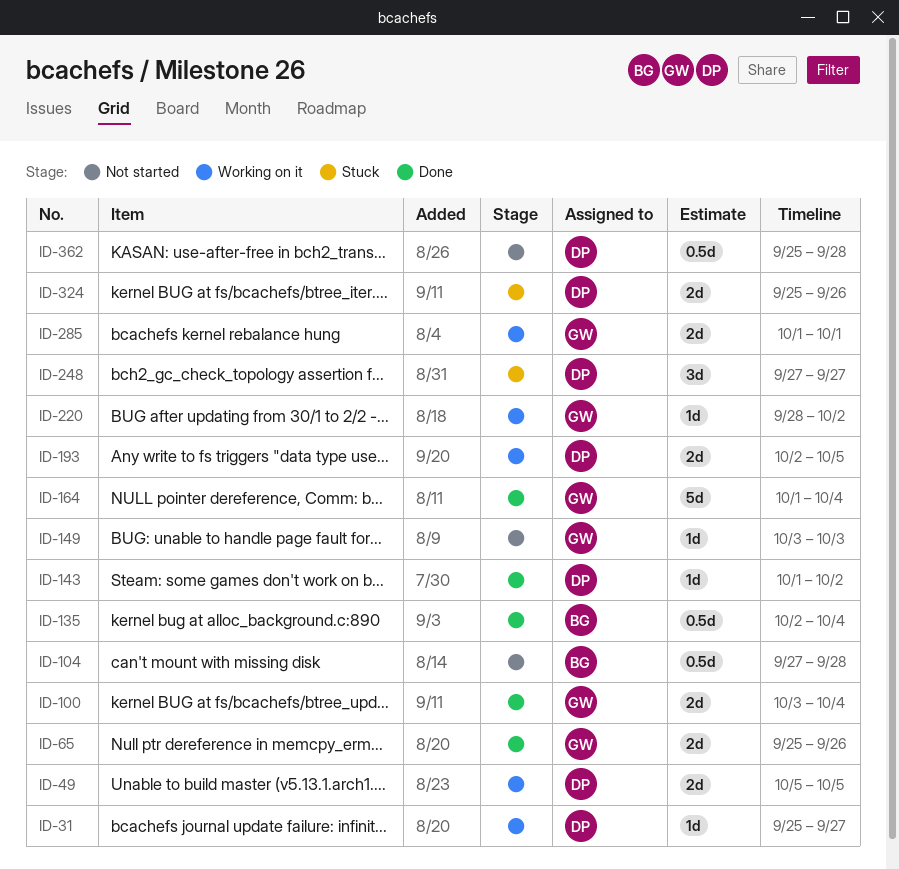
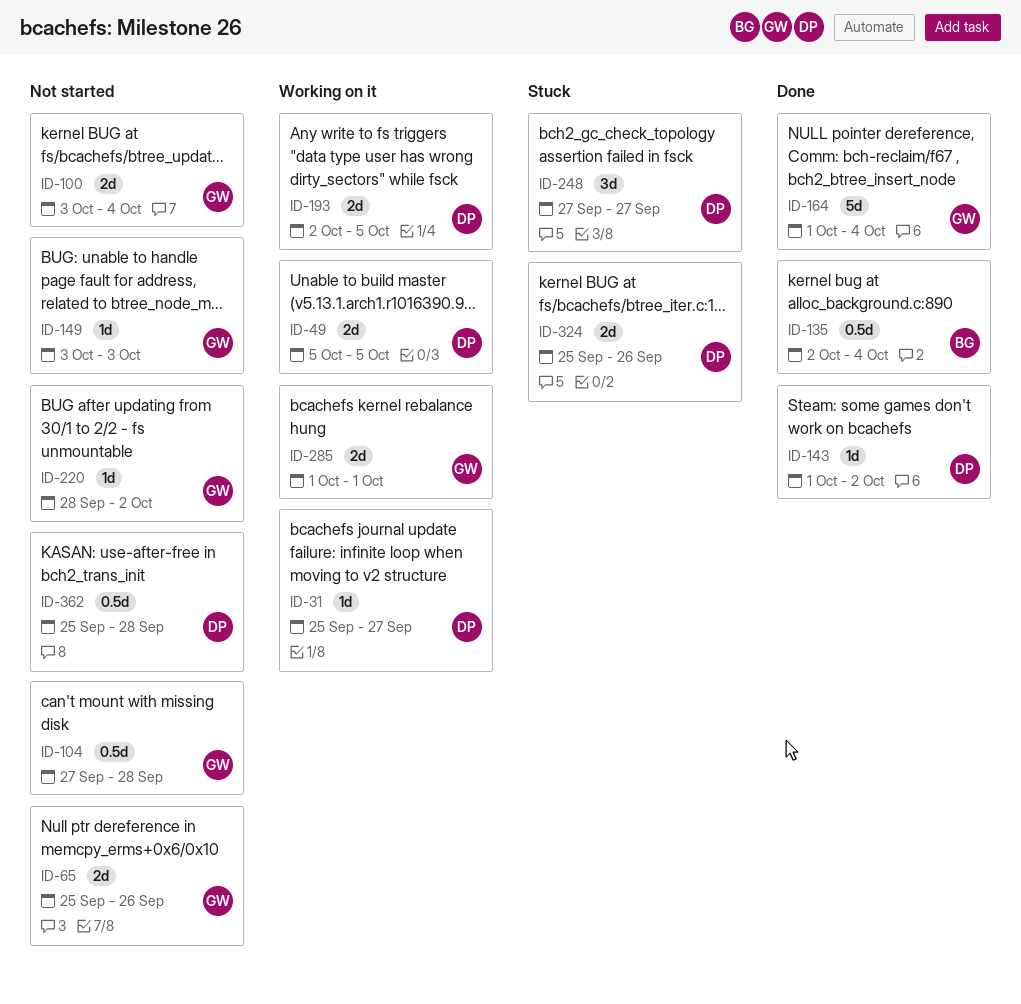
ID-65, status: Done -> Not started
ID-100, status: Done -> Not started
ID-104, owner: BG -> GW
ID-220, status: Working on it -> Not started

